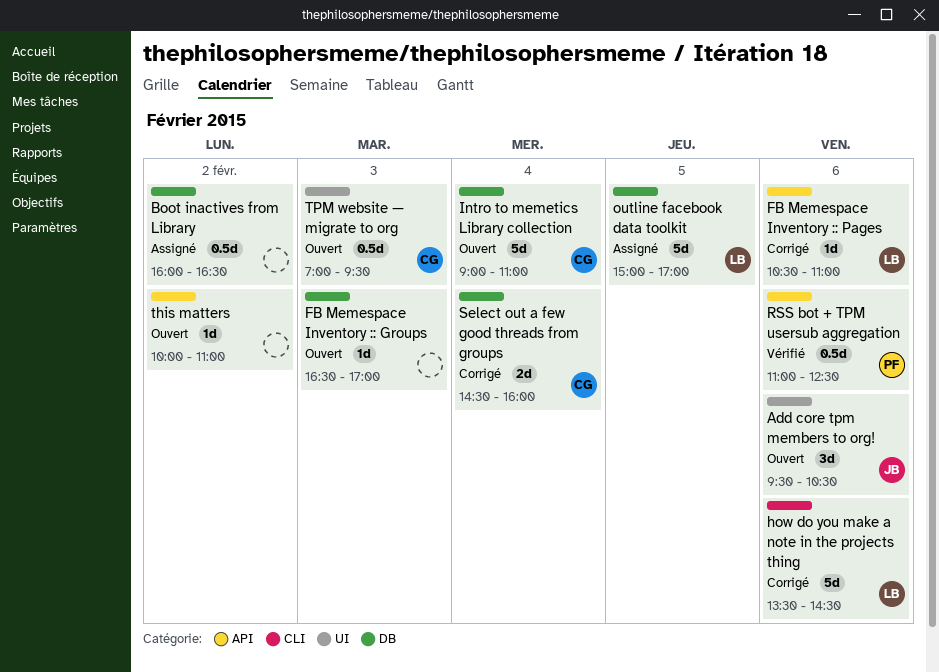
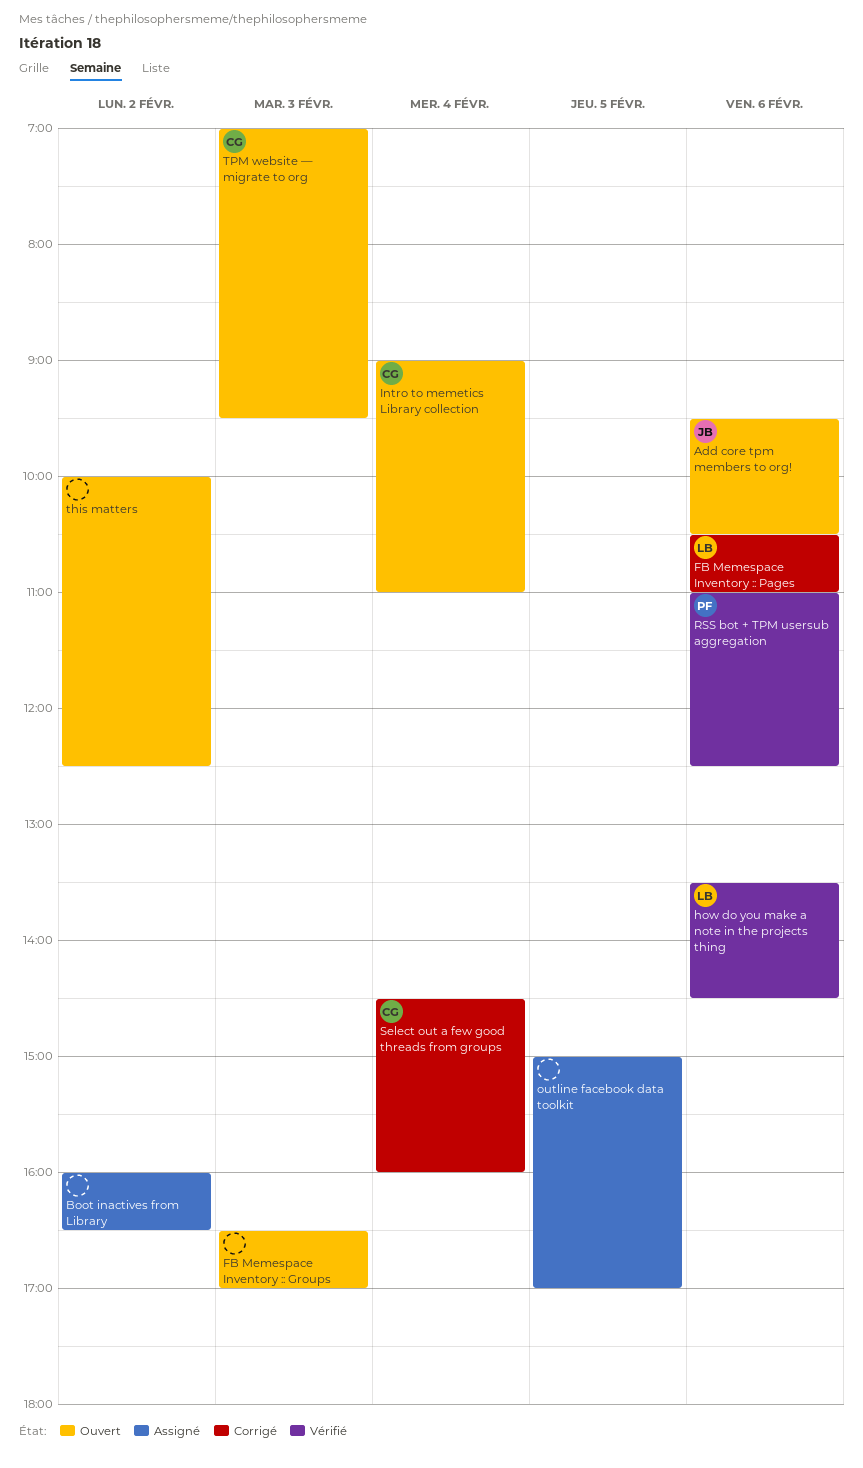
how do you make a note in the projects thing, status: Corrigé -> Vérifié
outline facebook data toolkit, owner: LB -> none
this matters, ends: 11:00 -> 12:30

